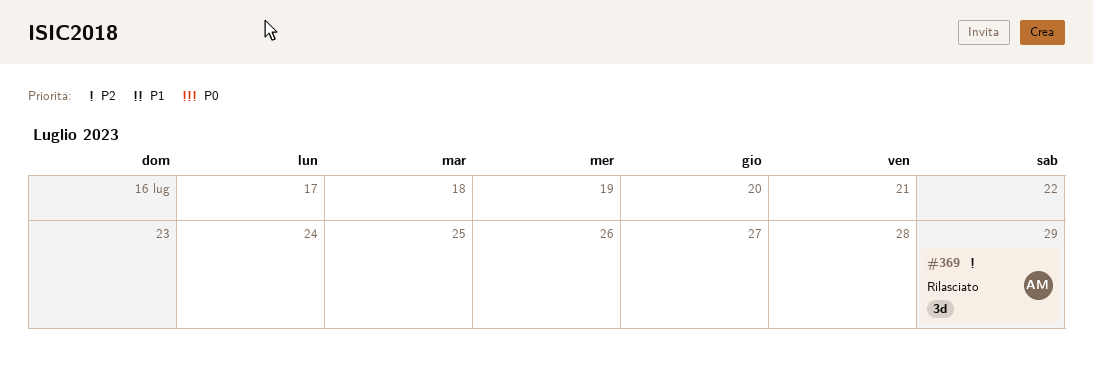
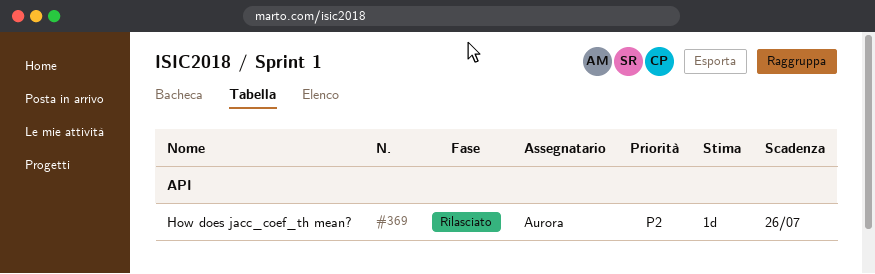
#369, estimate: 3d -> 1d
#369, due: Jul 29 -> Jul 26

